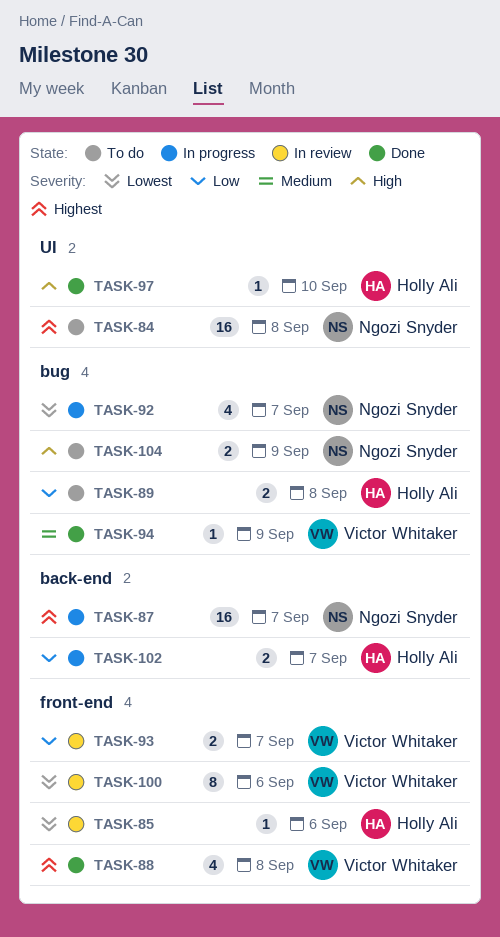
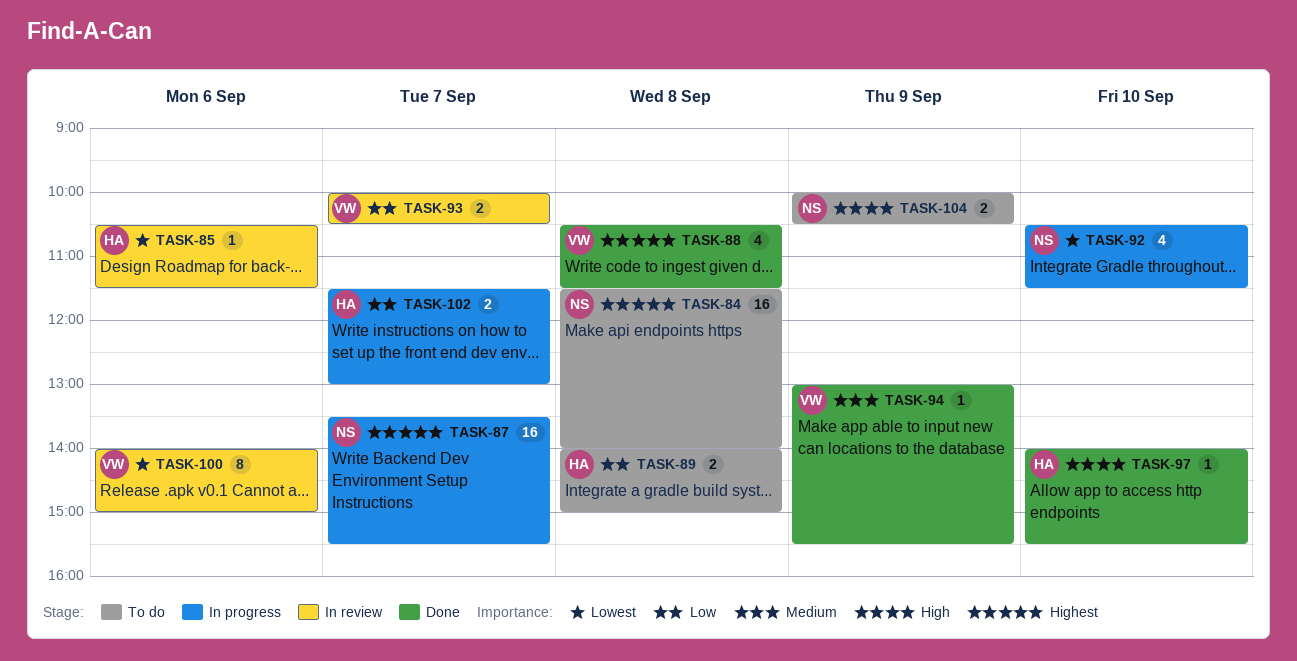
TASK-92, day: Sep 7 -> Sep 10

